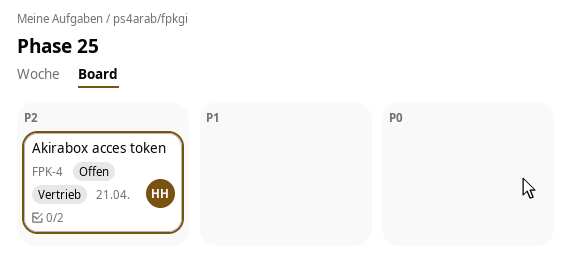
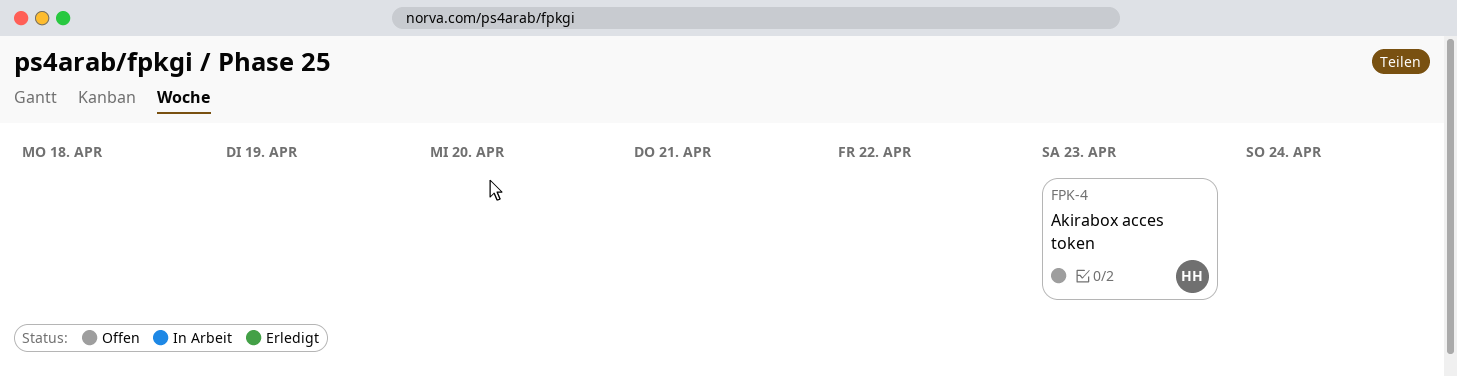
FPK-4, due: Apr 21 -> Apr 23

